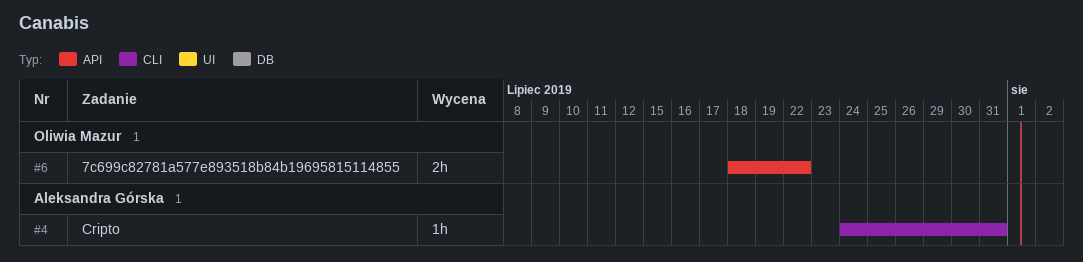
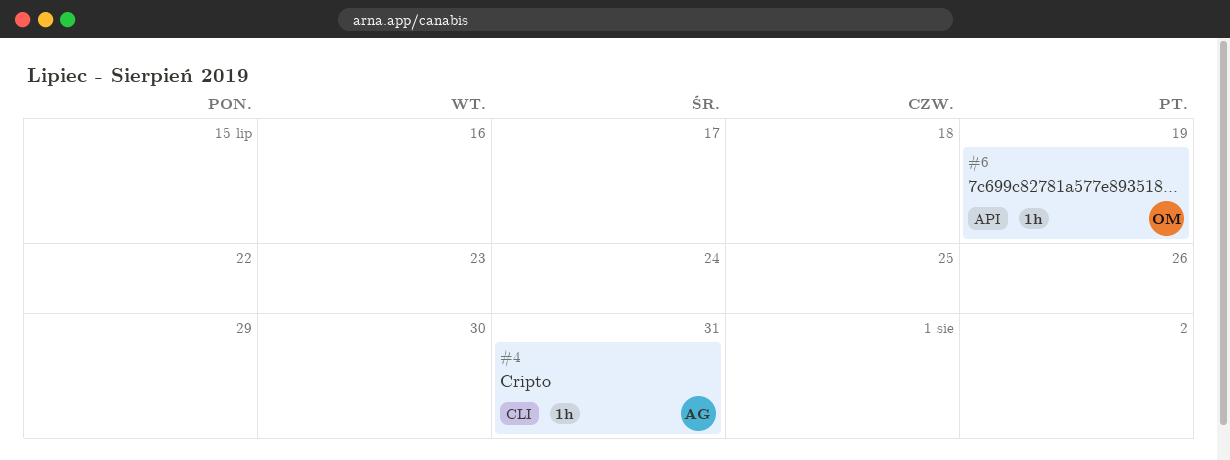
#6, estimate: 2h -> 1h
#6, due: Jul 22 -> Jul 19

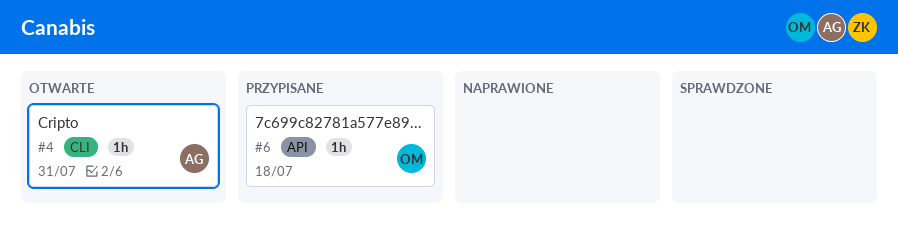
#6, due: Jul 19 -> Jul 18

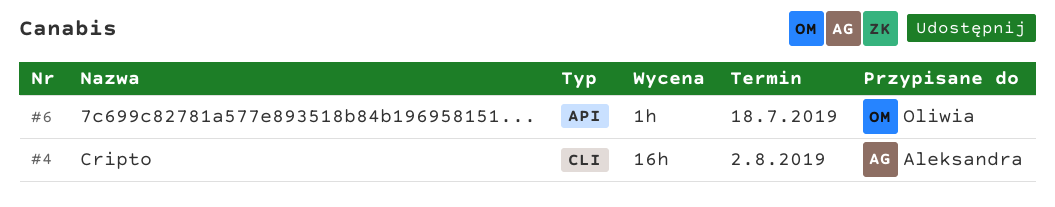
#4, estimate: 1h -> 16h
#4, due: Jul 31 -> Aug 2

